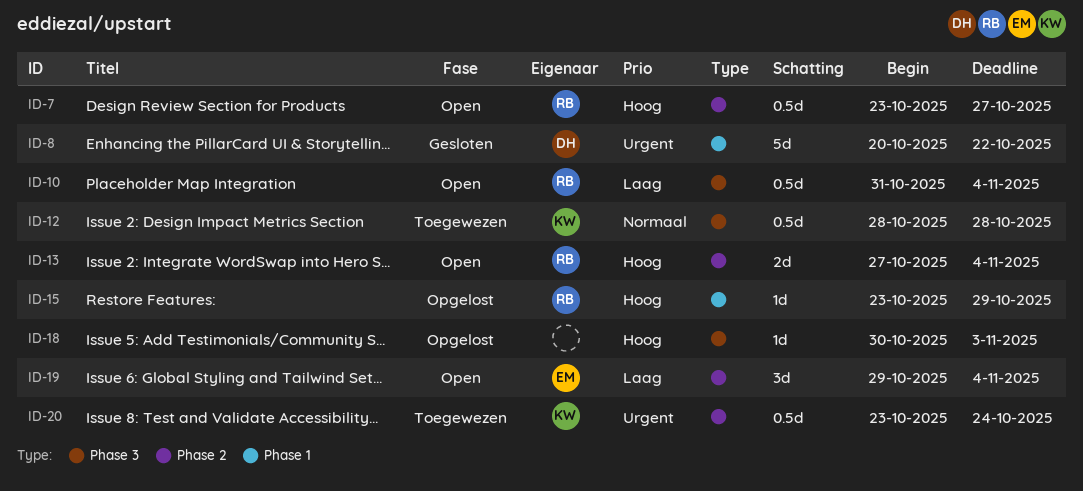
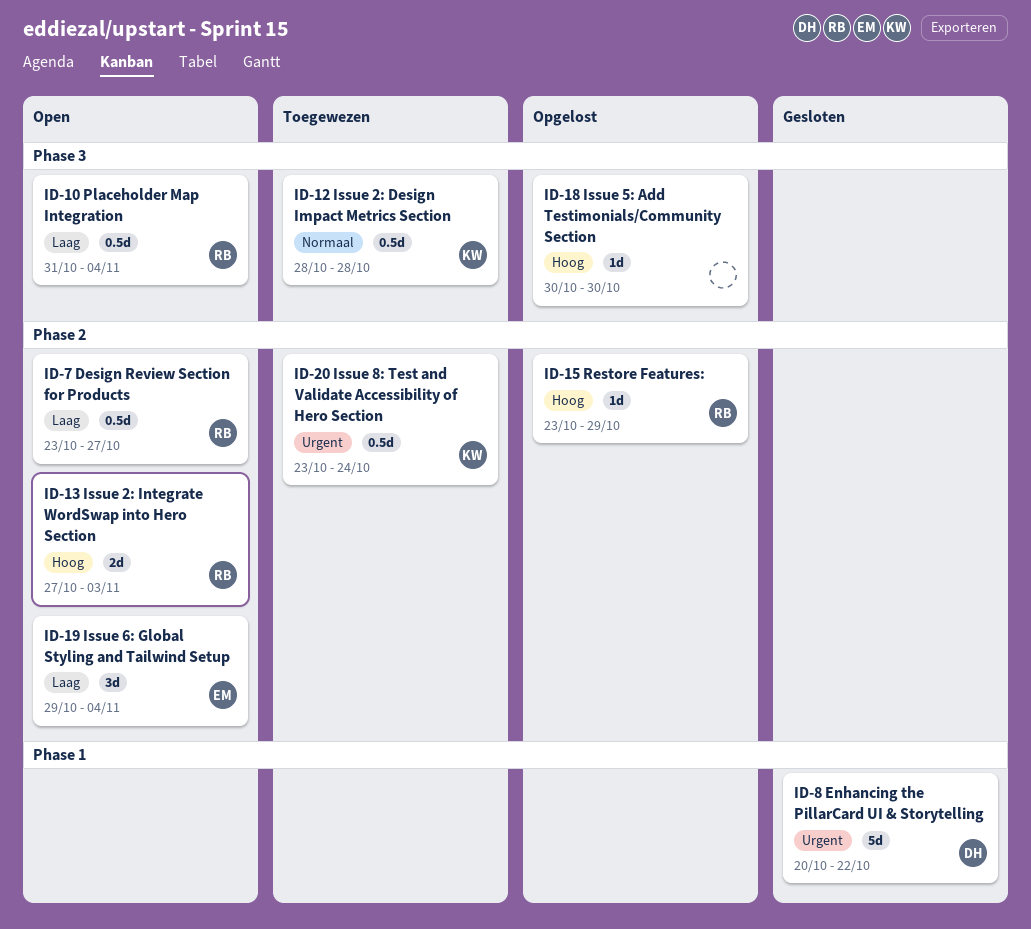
ID-7, priority: Hoog -> Laag
ID-13, due: Nov 4 -> Nov 3
ID-15, label: Phase 1 -> Phase 2
ID-18, due: Nov 3 -> Oct 30

